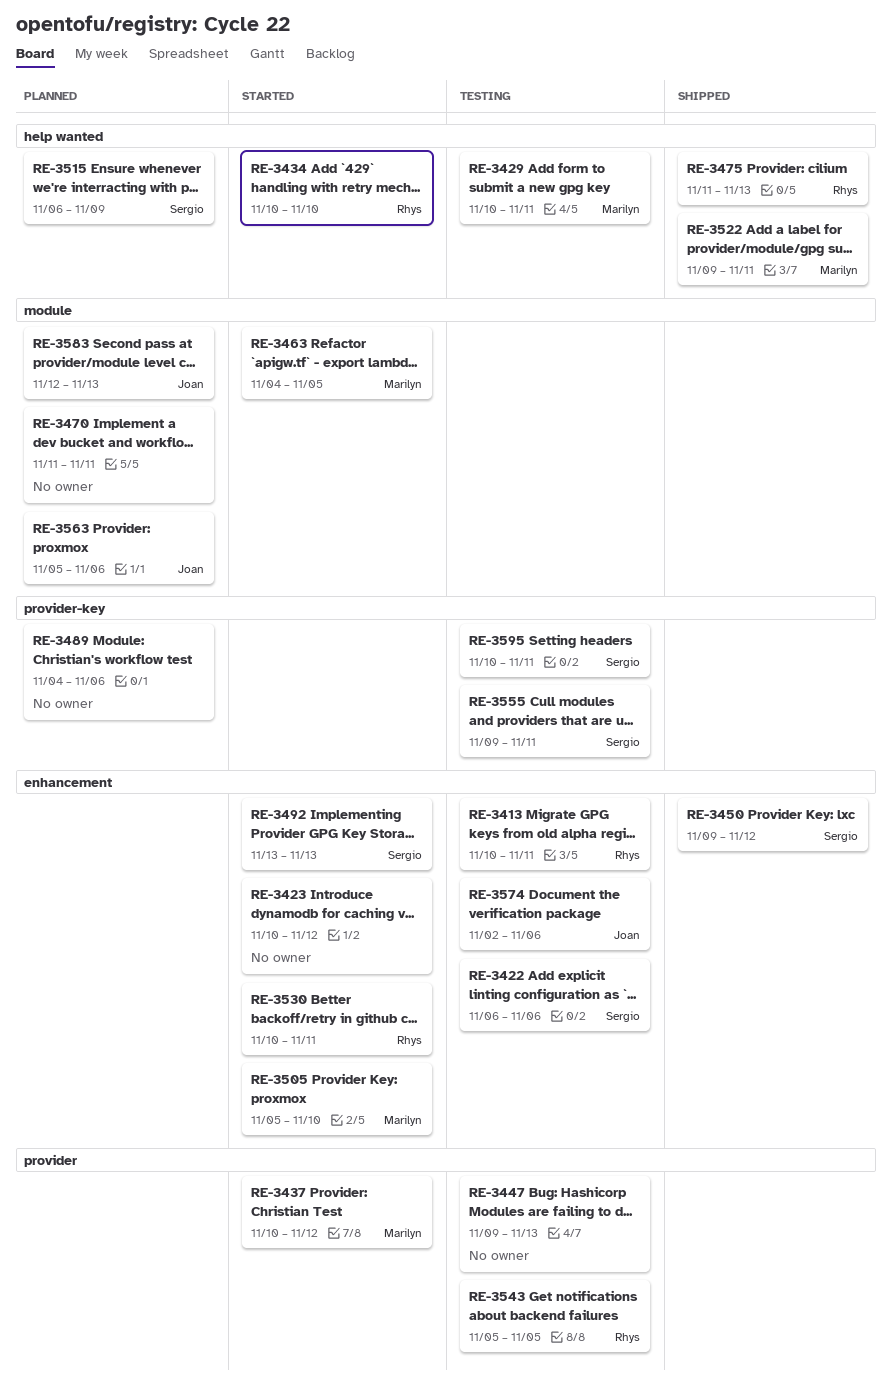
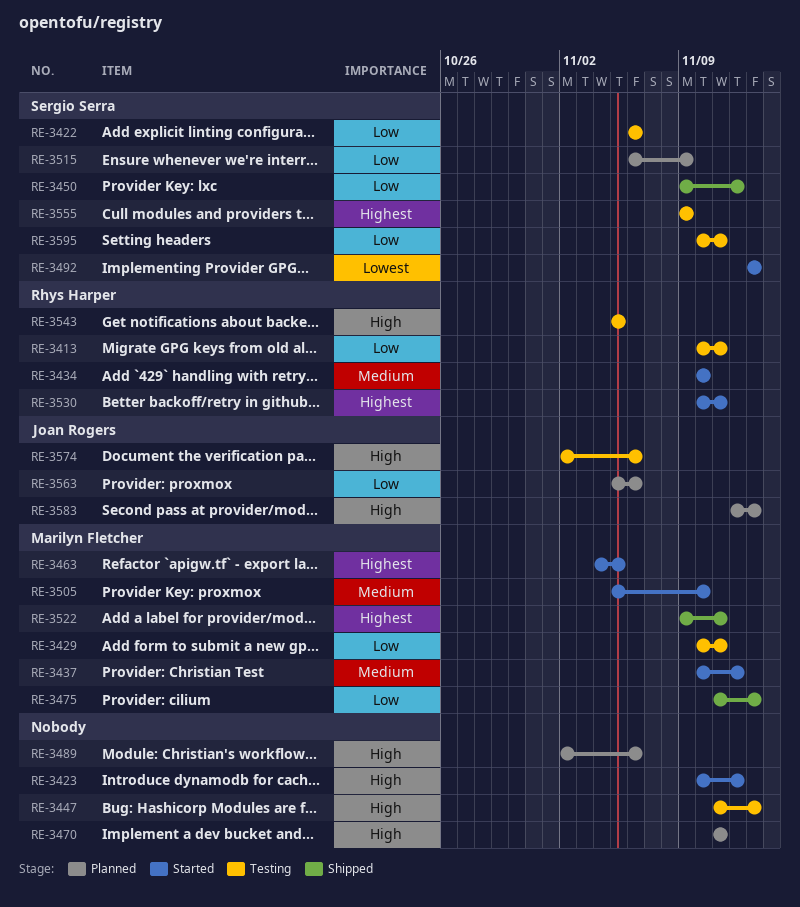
RE-3447, start: Nov 9 -> Nov 11
RE-3475, owner: Rhys Harper -> Marilyn Fletcher
RE-3489, start: Nov 4 -> Nov 2
RE-3555, due: Nov 11 -> Nov 9

